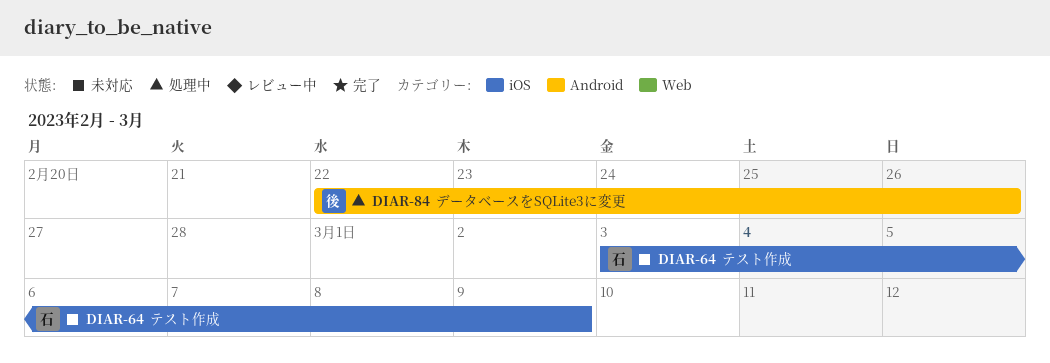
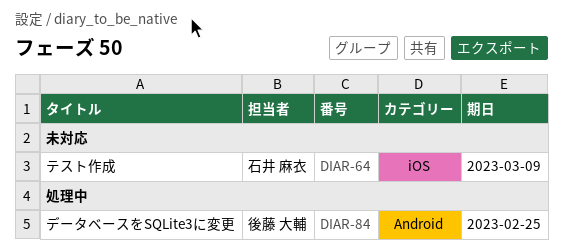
DIAR-84, due: Feb 26 -> Feb 25

